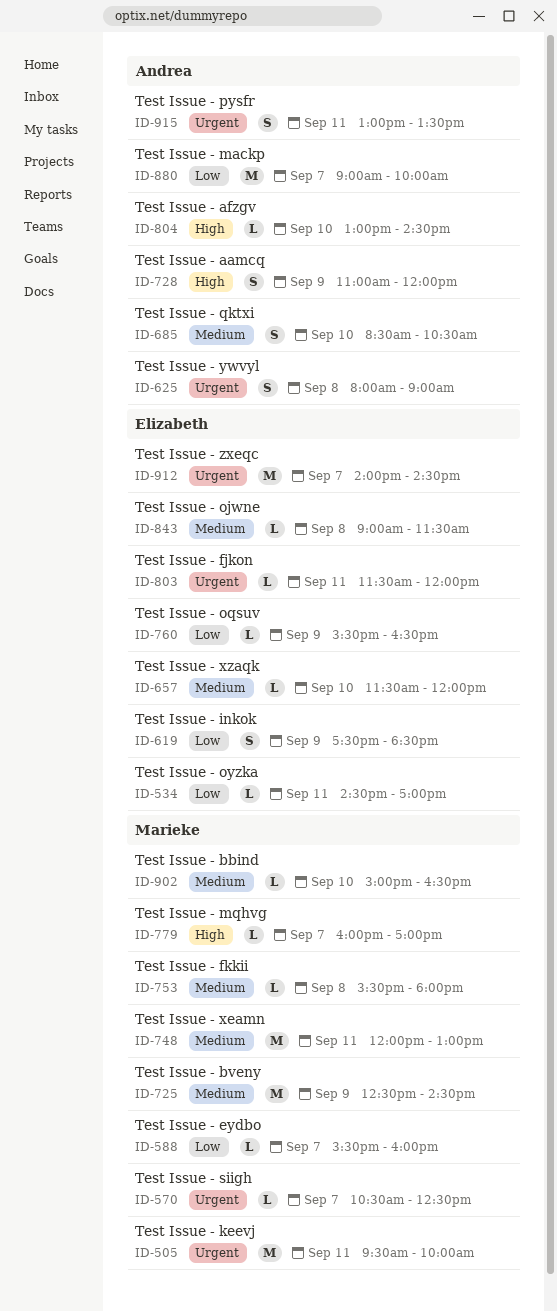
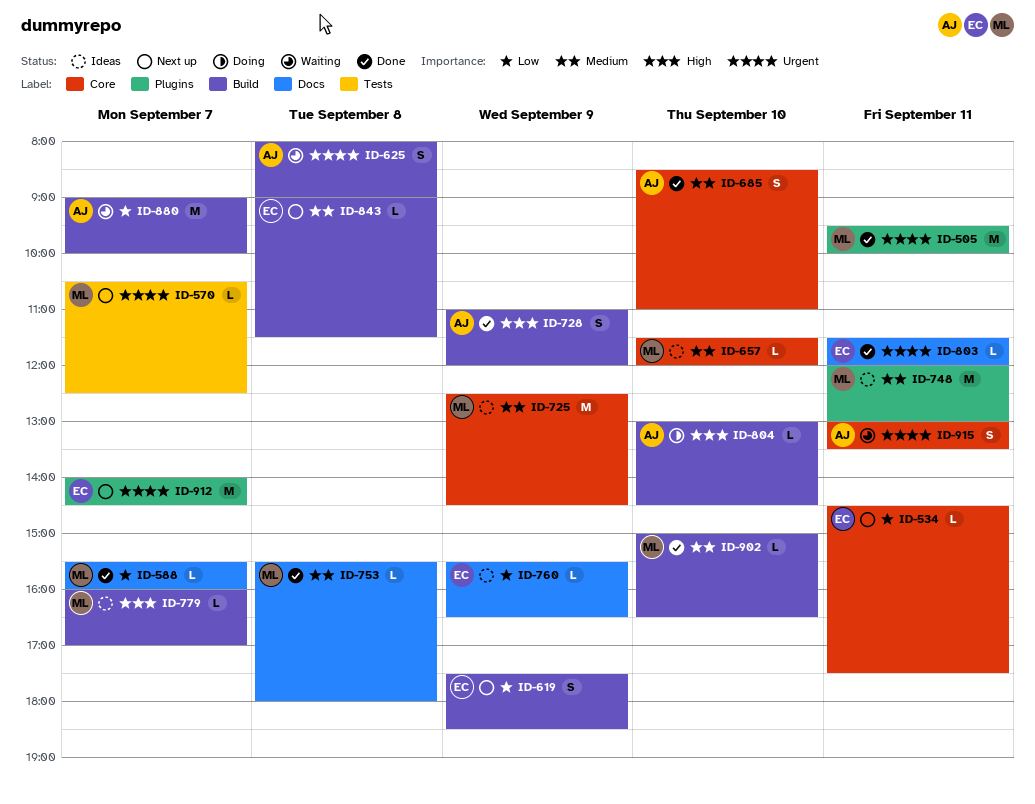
ID-534, ends: 17:00 -> 17:30
ID-657, owner: Elizabeth -> Marieke
ID-685, ends: 10:30 -> 11:00

